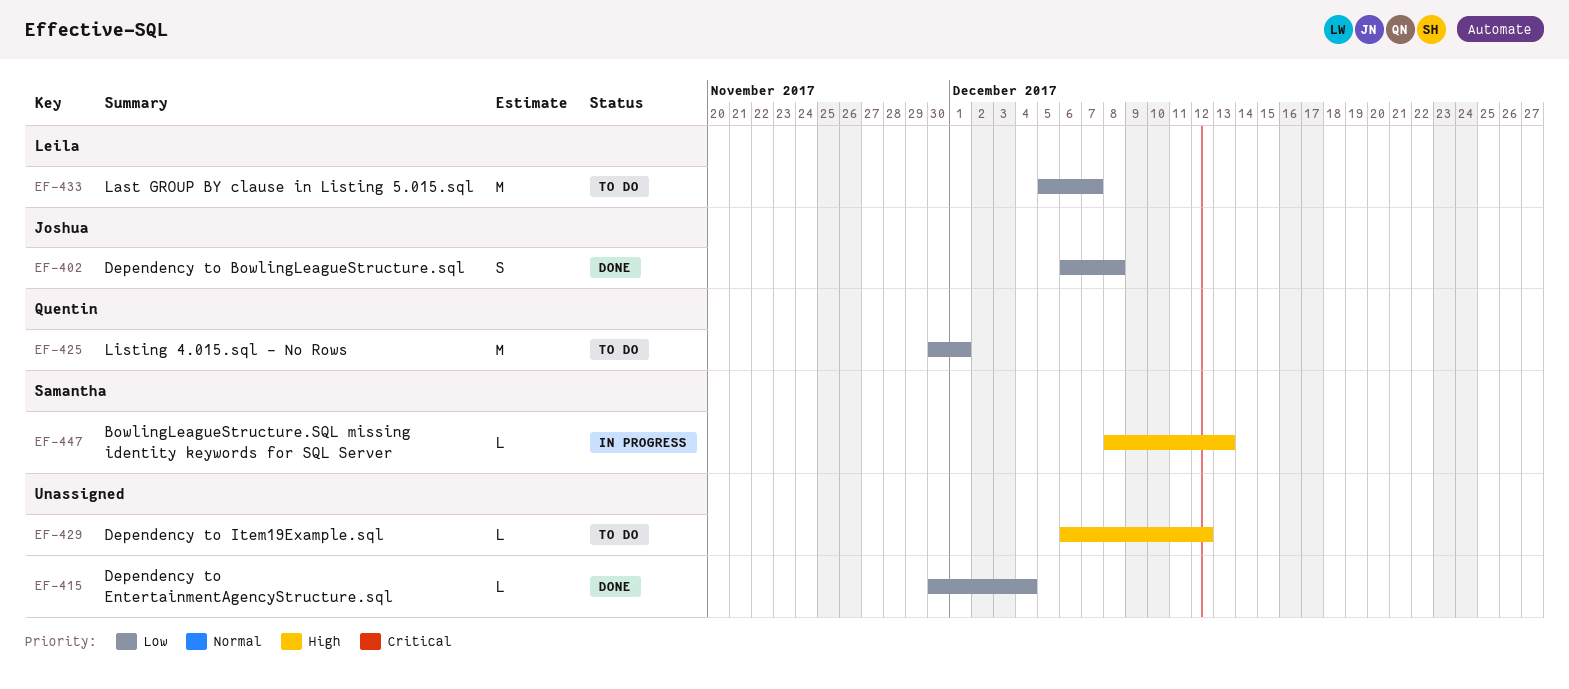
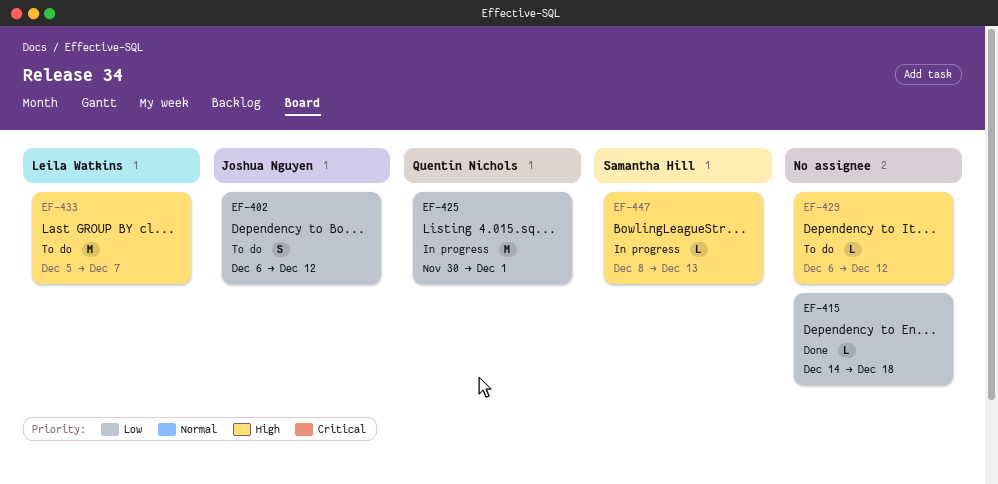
EF-402, status: Done -> To do
EF-402, due: Dec 8 -> Dec 12
EF-415, start: Nov 30 -> Dec 14
EF-415, due: Dec 4 -> Dec 18
EF-425, status: To do -> In progress
EF-433, priority: Low -> High

